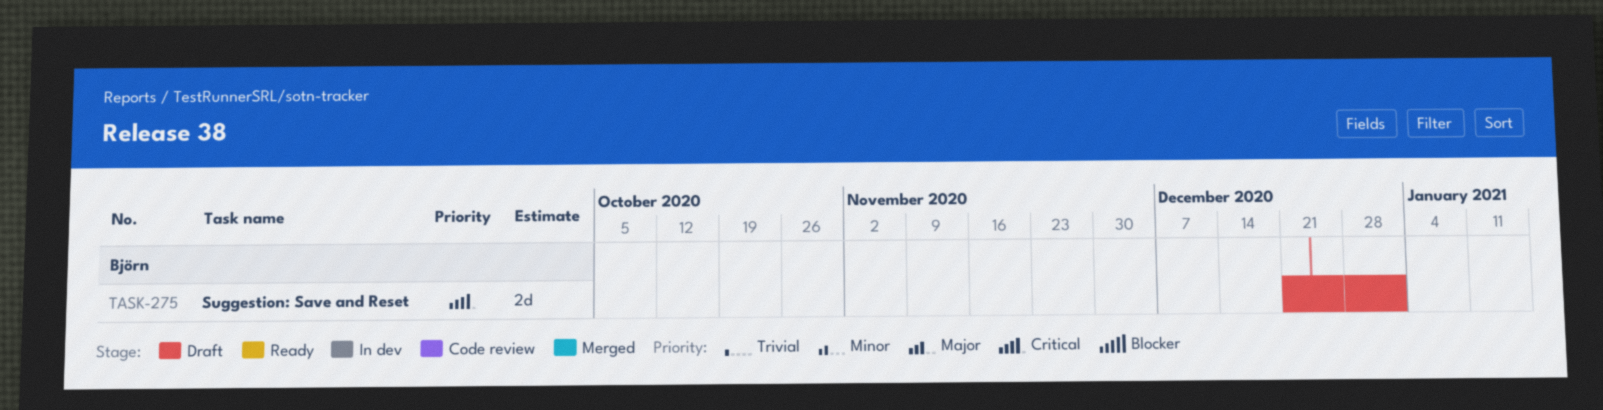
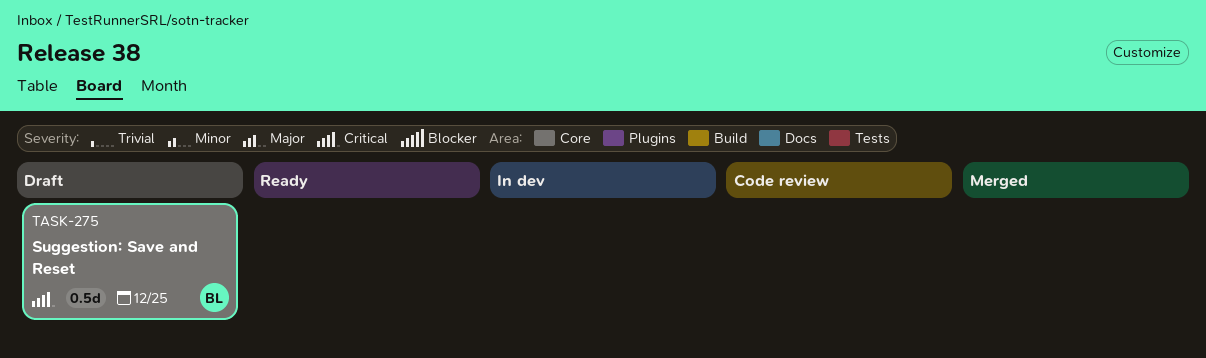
TASK-275, estimate: 2d -> 0.5d
TASK-275, due: Jan 1 -> Dec 25

